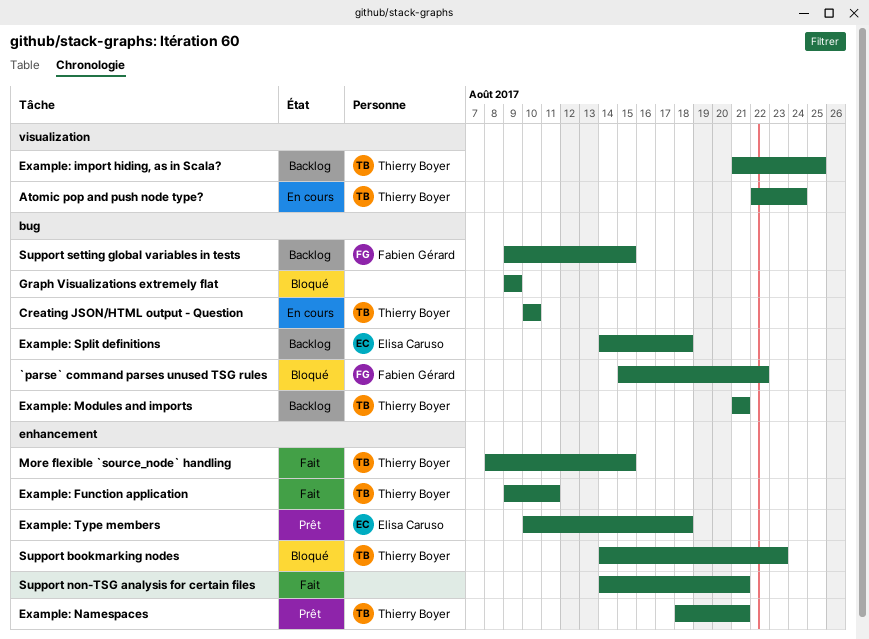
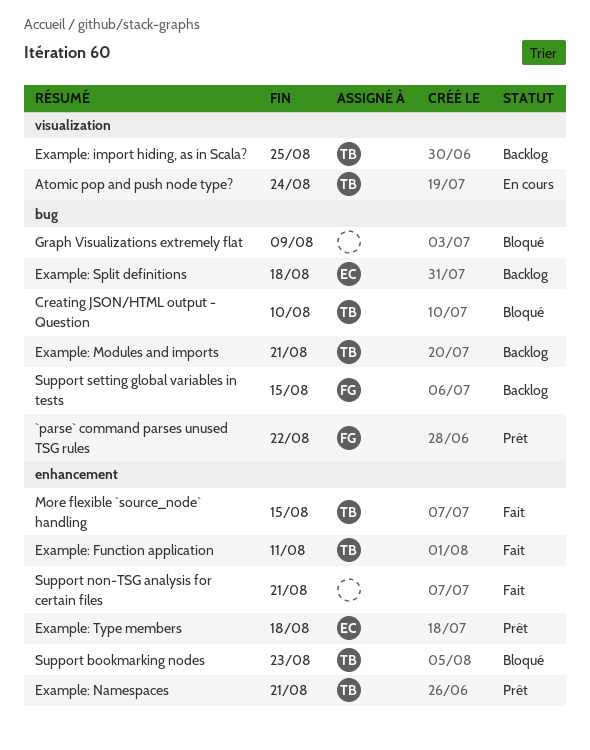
`parse` command parses unused TSG rules, status: Bloqué -> Prêt
Creating JSON/HTML output - Question, status: En cours -> Bloqué

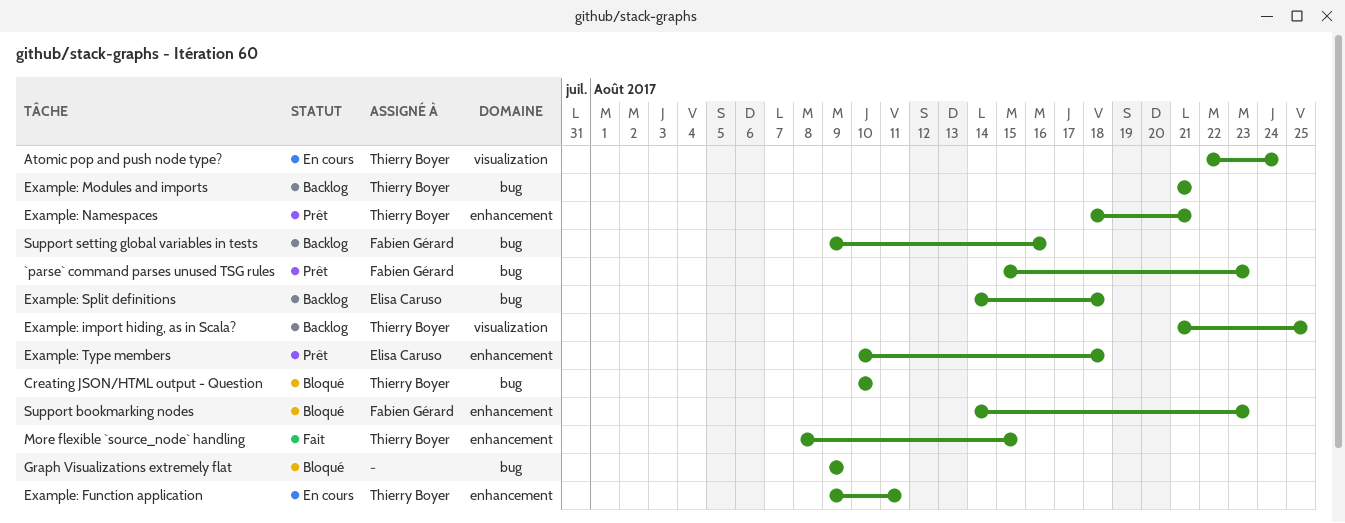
`parse` command parses unused TSG rules, due: Aug 22 -> Aug 23
Example: Function application, status: Fait -> En cours
Support bookmarking nodes, owner: Thierry Boyer -> Fabien Gérard
Support non-TSG analysis for certain files: present -> none
Support setting global variables in tests, due: Aug 15 -> Aug 16

